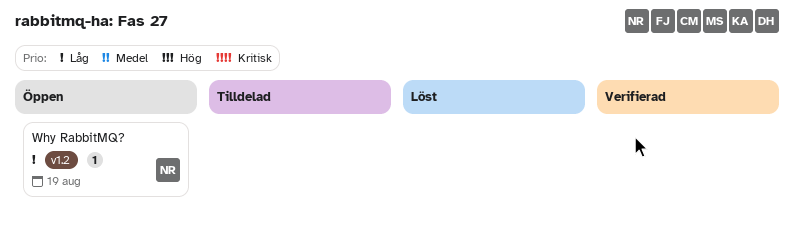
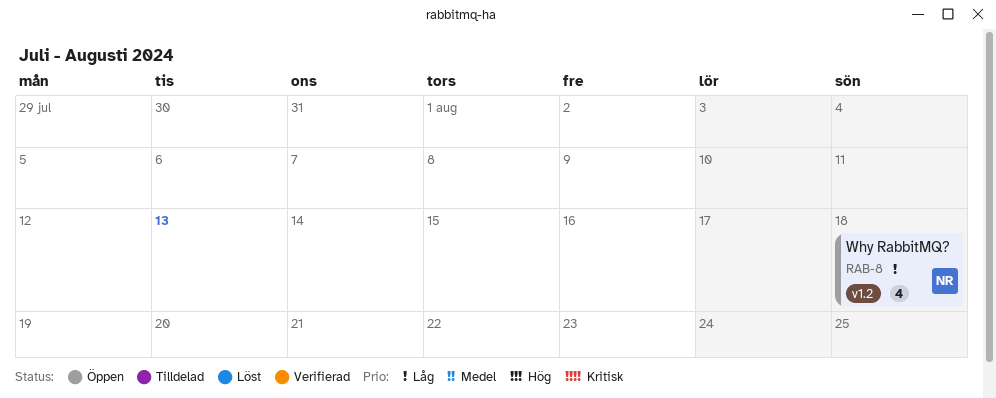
Why RabbitMQ?, estimate: 1 -> 4
Why RabbitMQ?, due: Aug 19 -> Aug 18

